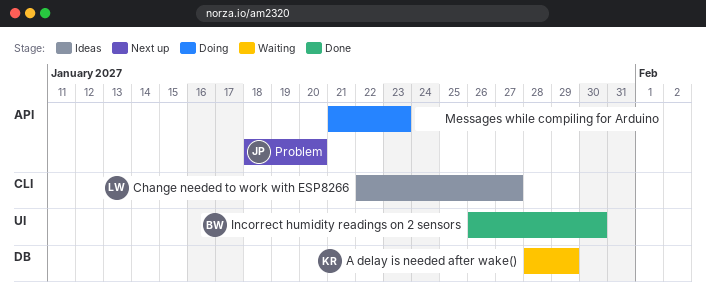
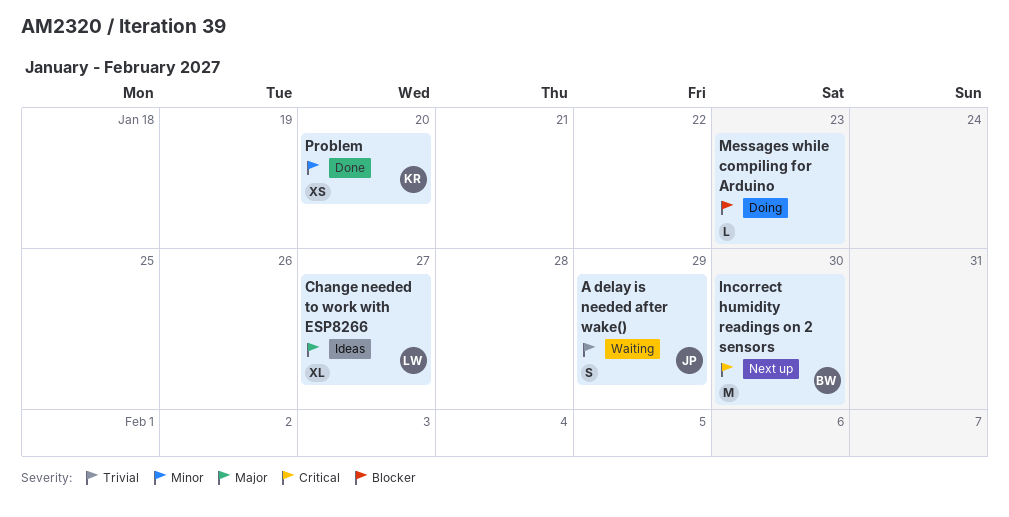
A delay is needed after wake(), owner: KR -> JP
Incorrect humidity readings on 2 sensors, status: Done -> Next up
Problem, status: Next up -> Done
Problem, owner: JP -> KR

